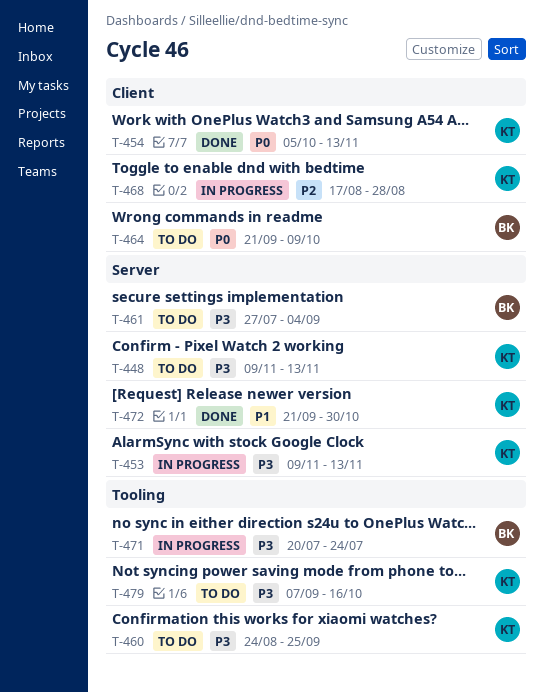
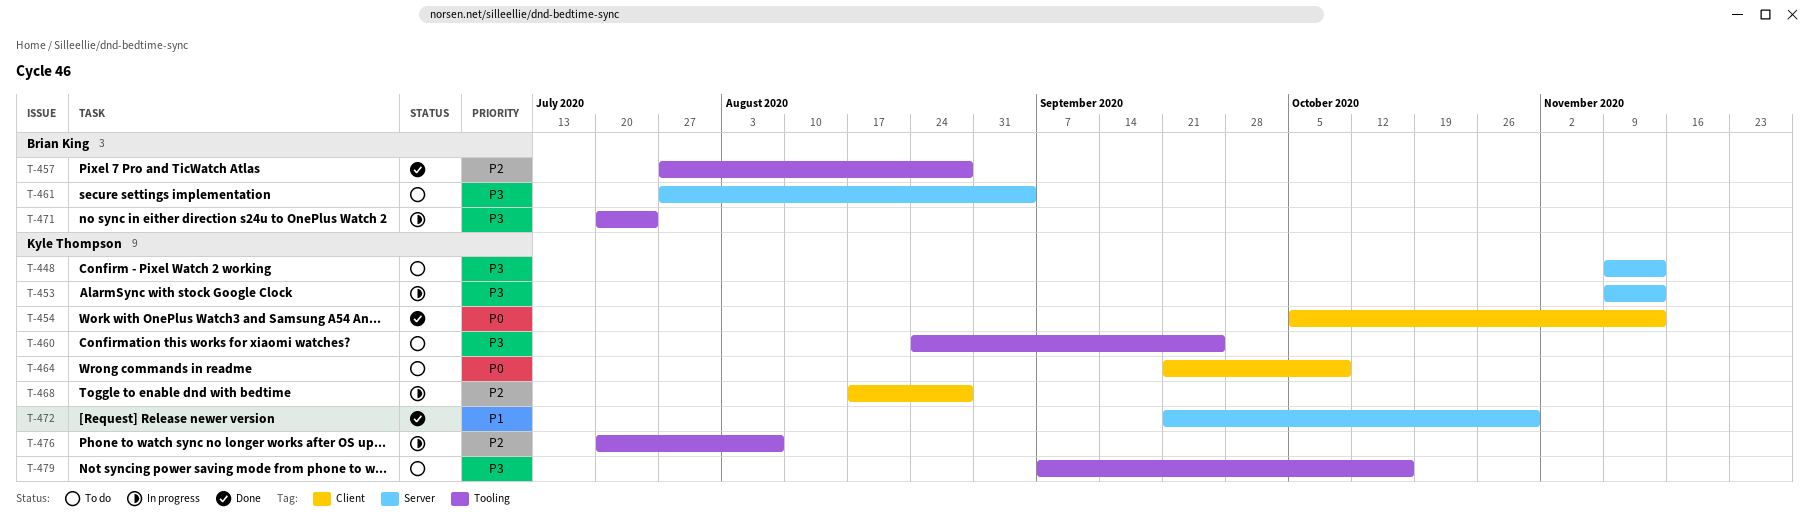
T-457: none -> present
T-464, owner: Brian King -> Kyle Thompson
T-476: none -> present

